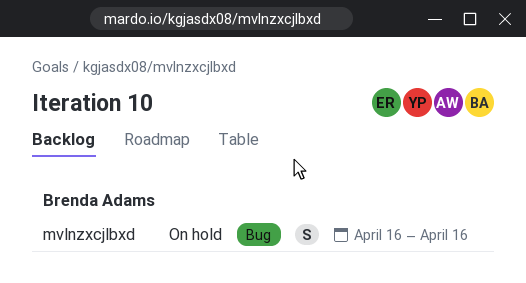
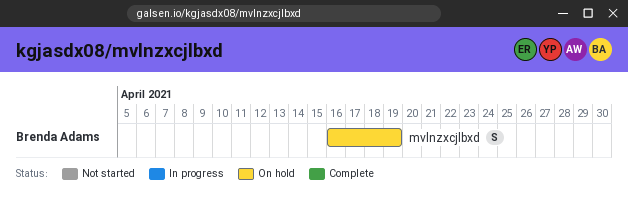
mvlnzxcjlbxd, due: Apr 16 -> Apr 19

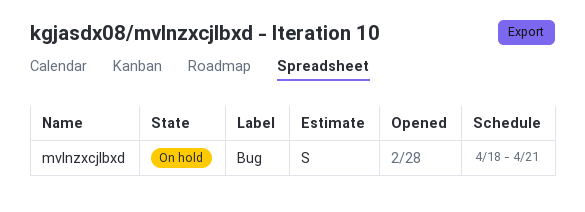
mvlnzxcjlbxd, start: Apr 16 -> Apr 18
mvlnzxcjlbxd, due: Apr 19 -> Apr 21

